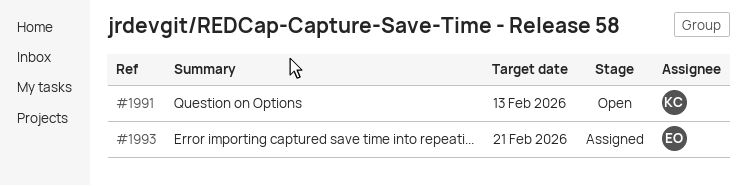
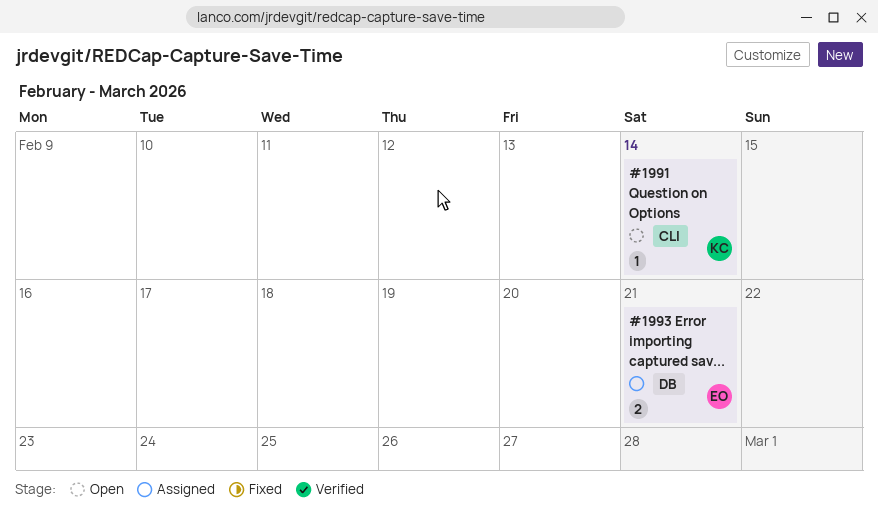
#1991, due: Feb 13 -> Feb 14

